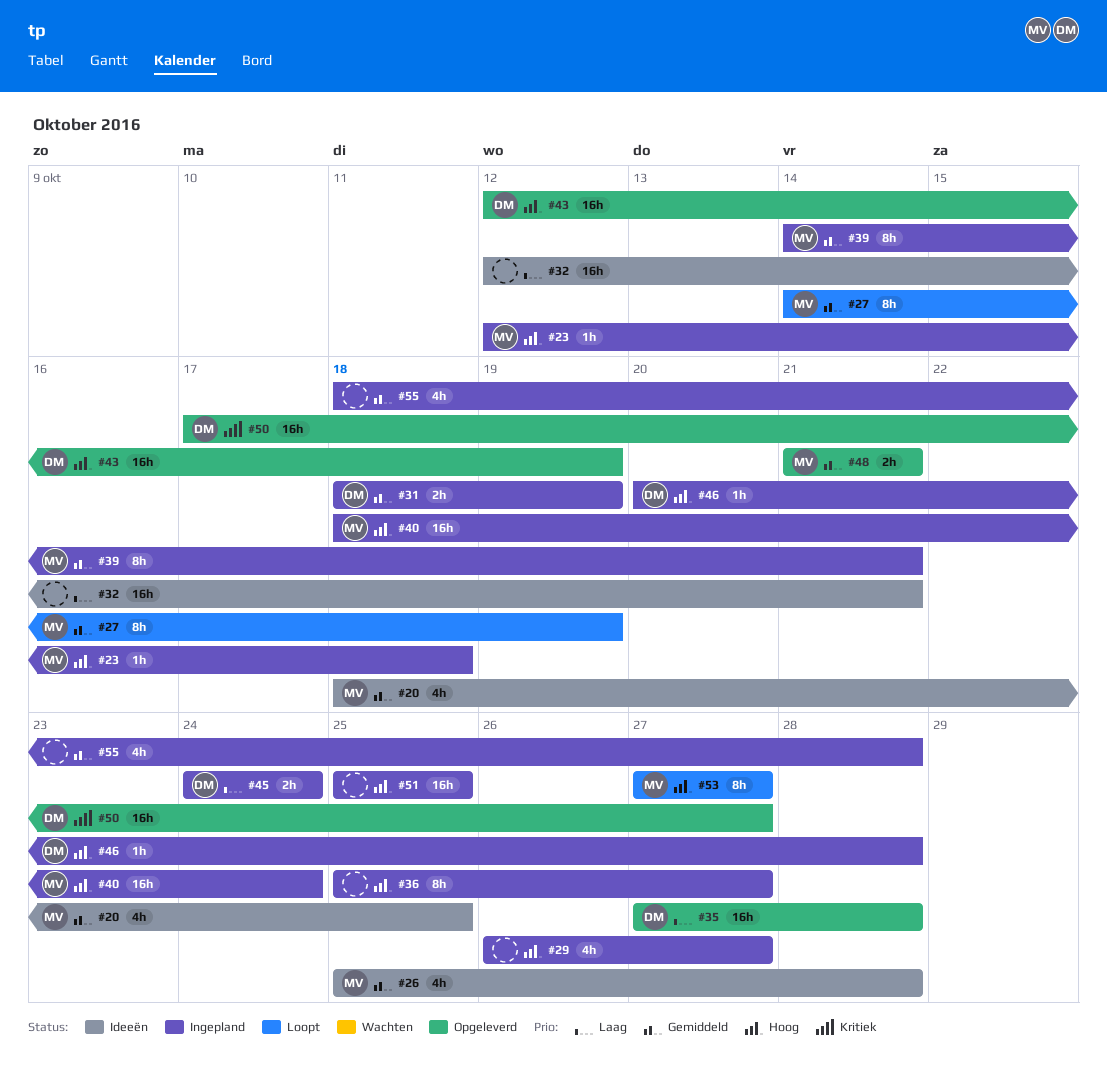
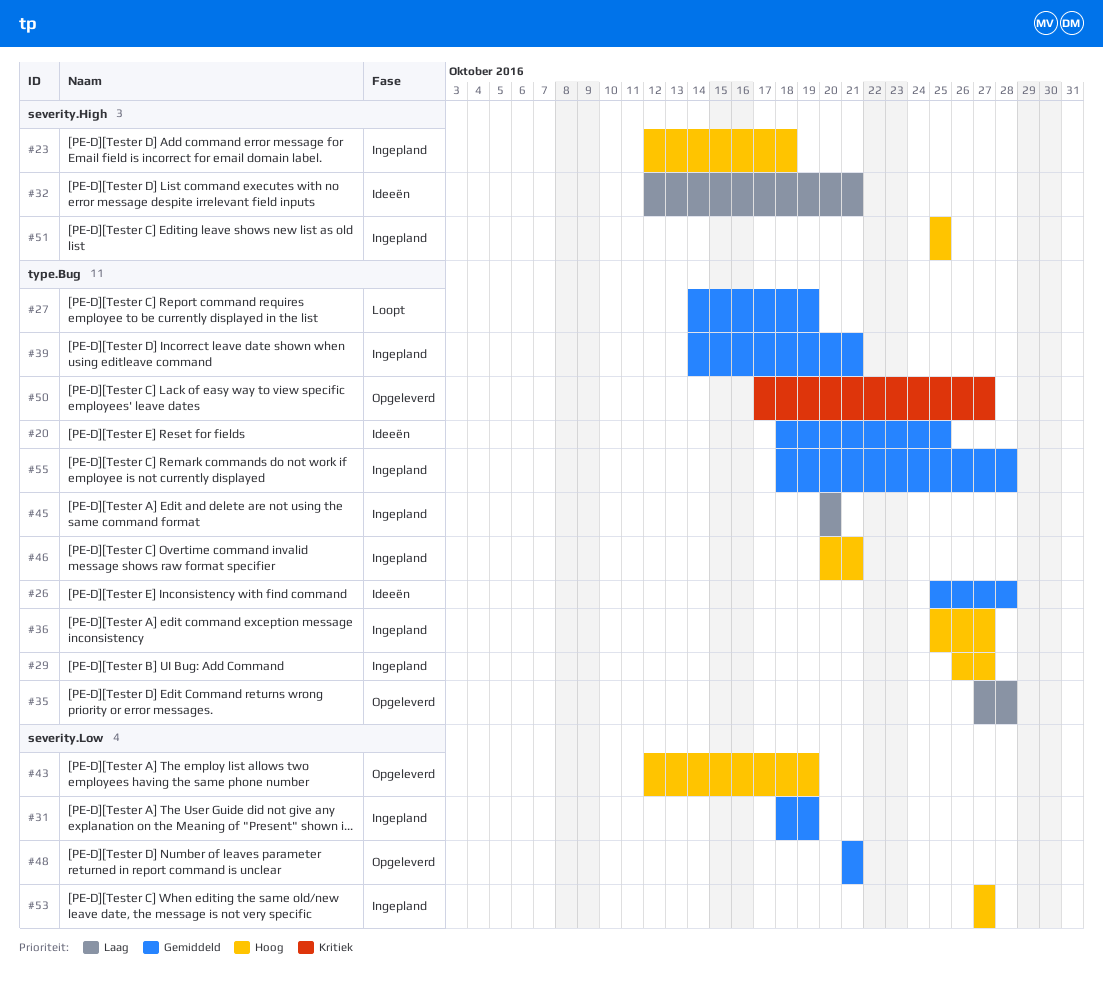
#40: present -> none
#45, start: Oct 24 -> Oct 20
#45, due: Oct 24 -> Oct 20
#46, due: Oct 28 -> Oct 21
#53, status: Loopt -> Ingepland

